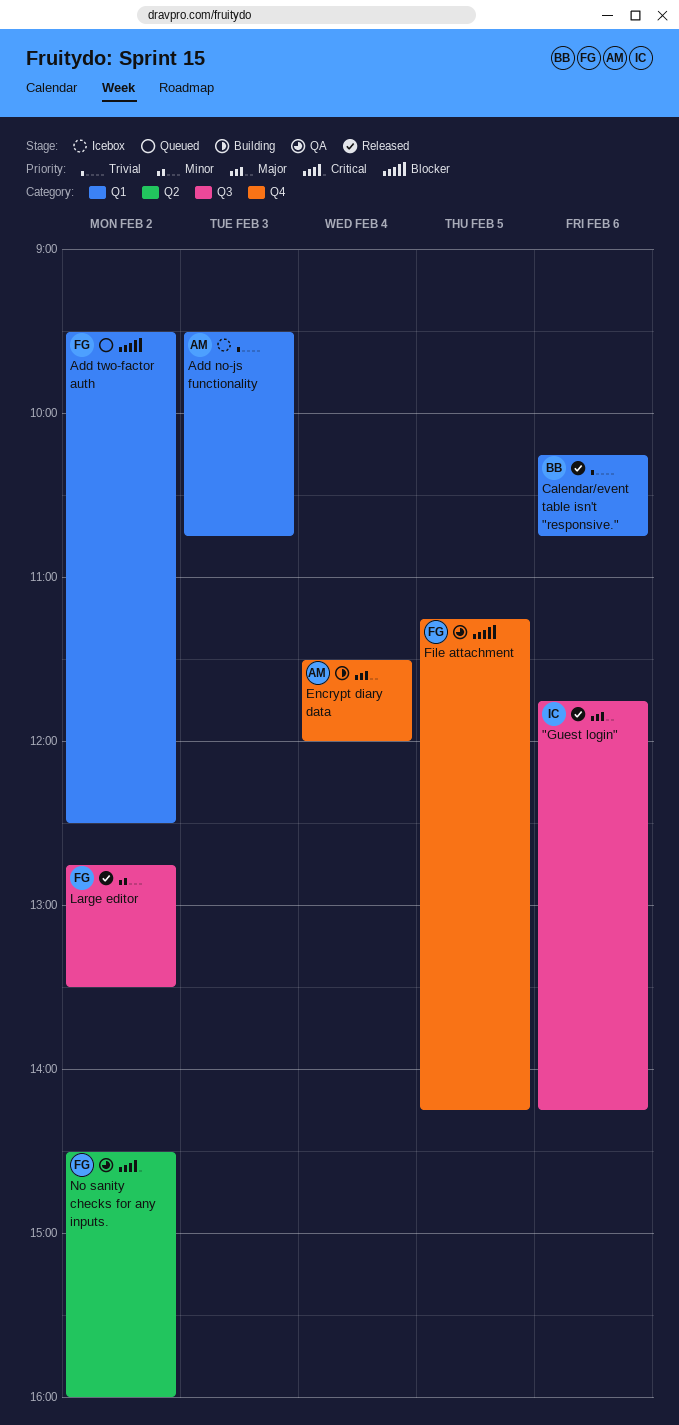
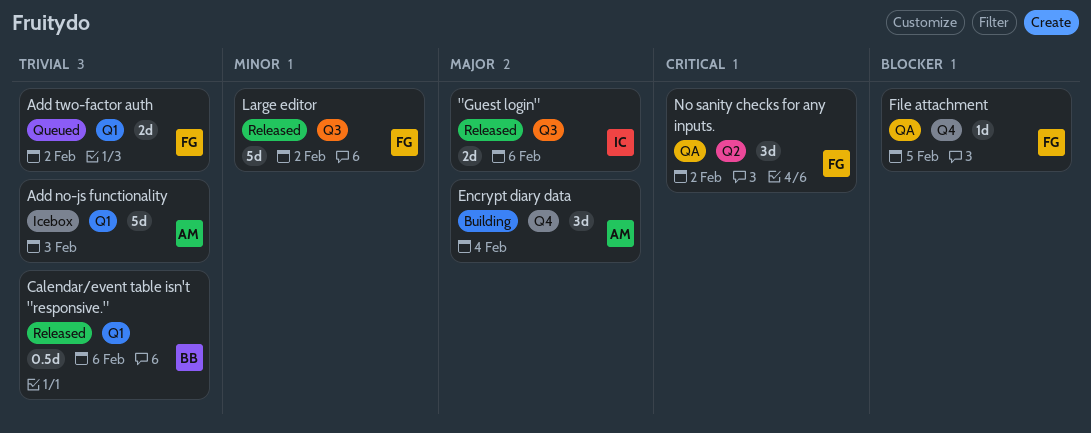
Add two-factor auth, priority: Blocker -> Trivial

